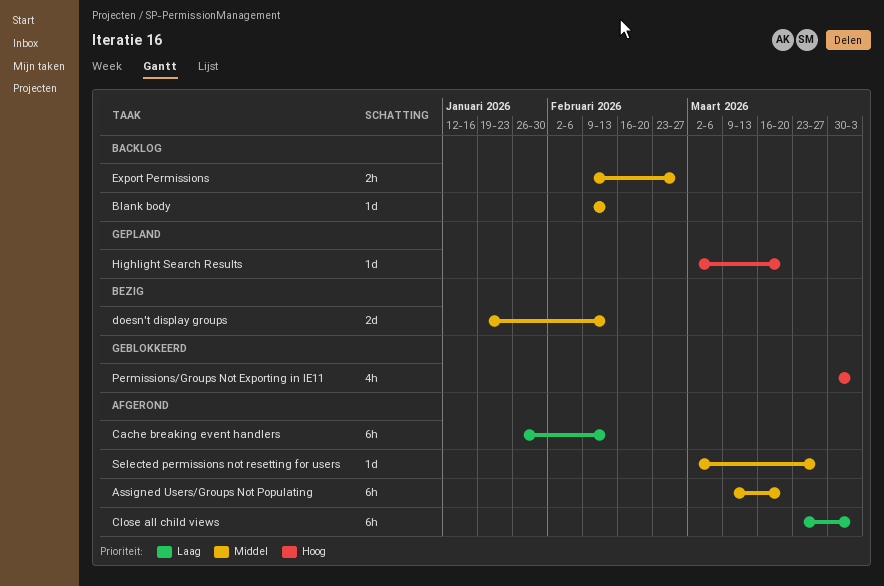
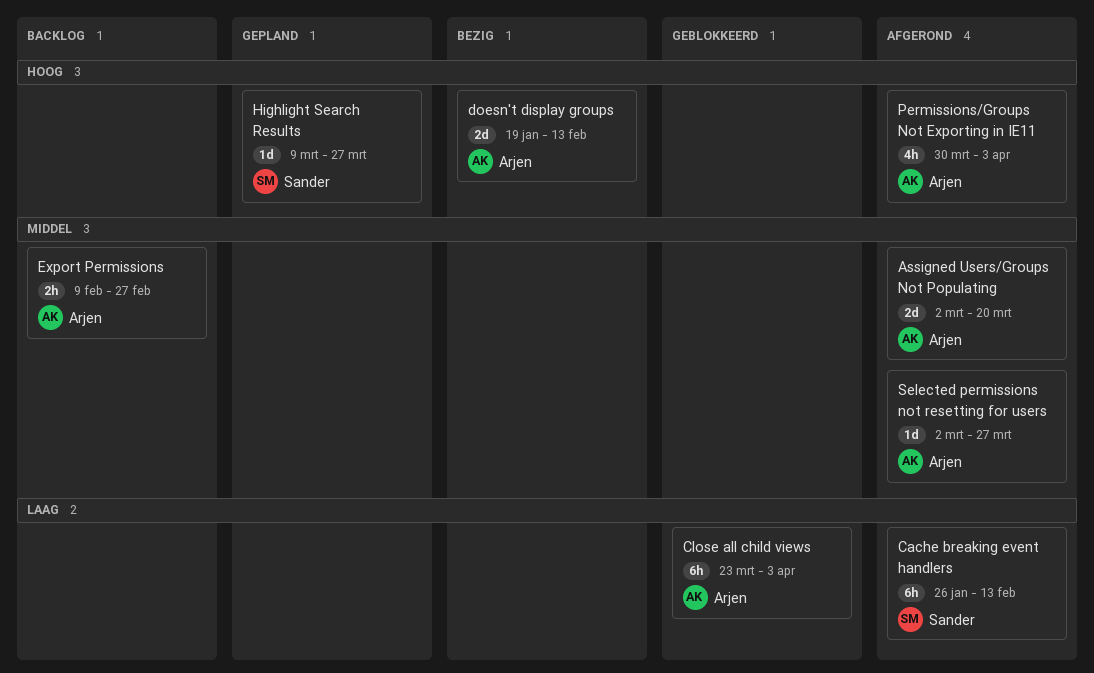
Assigned Users/Groups Not Populating, estimate: 6h -> 2d
Assigned Users/Groups Not Populating, start: Mar 9 -> Mar 2
Blank body: present -> none
Close all child views, status: Afgerond -> Geblokkeerd
doesn't display groups, priority: Middel -> Hoog
Highlight Search Results, start: Mar 2 -> Mar 9
Highlight Search Results, due: Mar 20 -> Mar 27
Permissions/Groups Not Exporting in IE11, status: Geblokkeerd -> Afgerond

